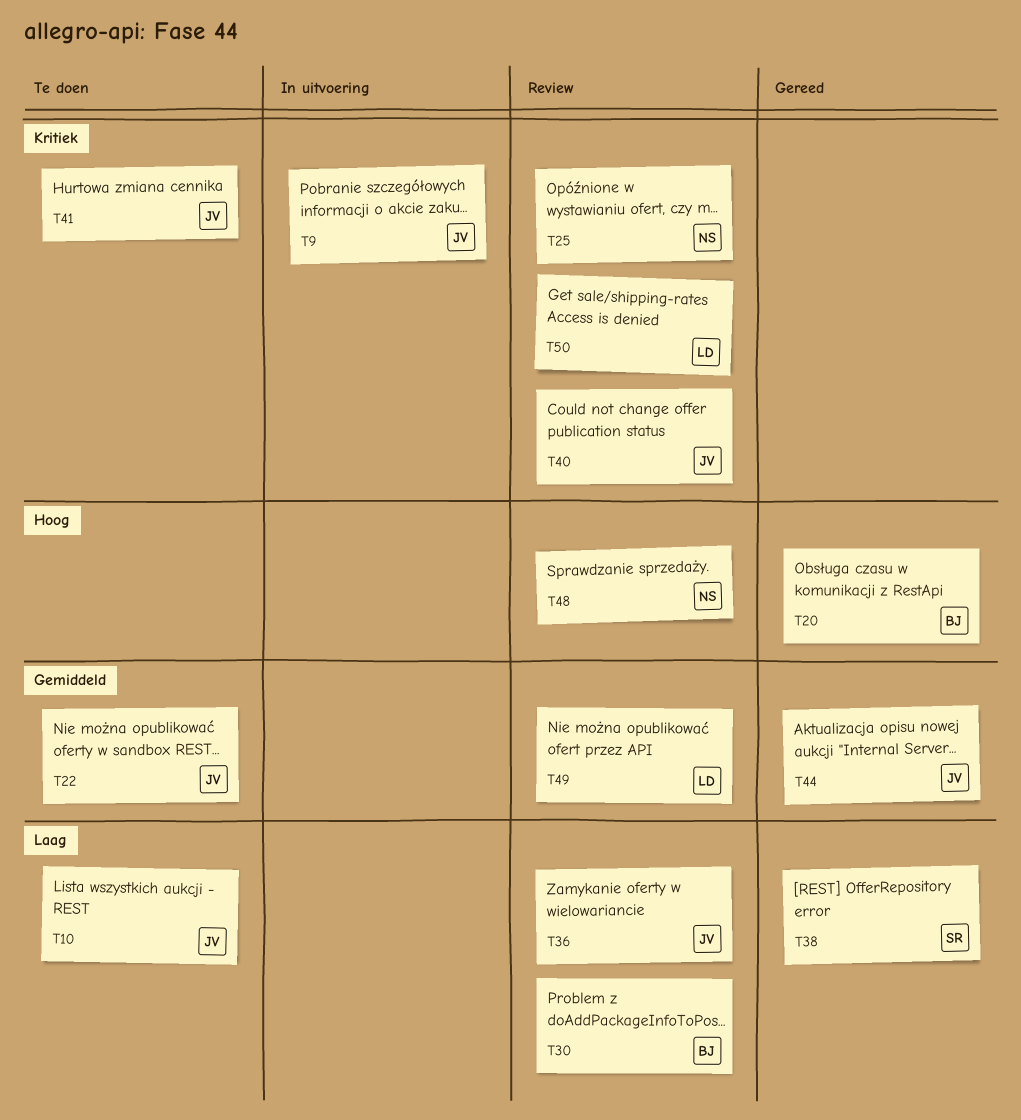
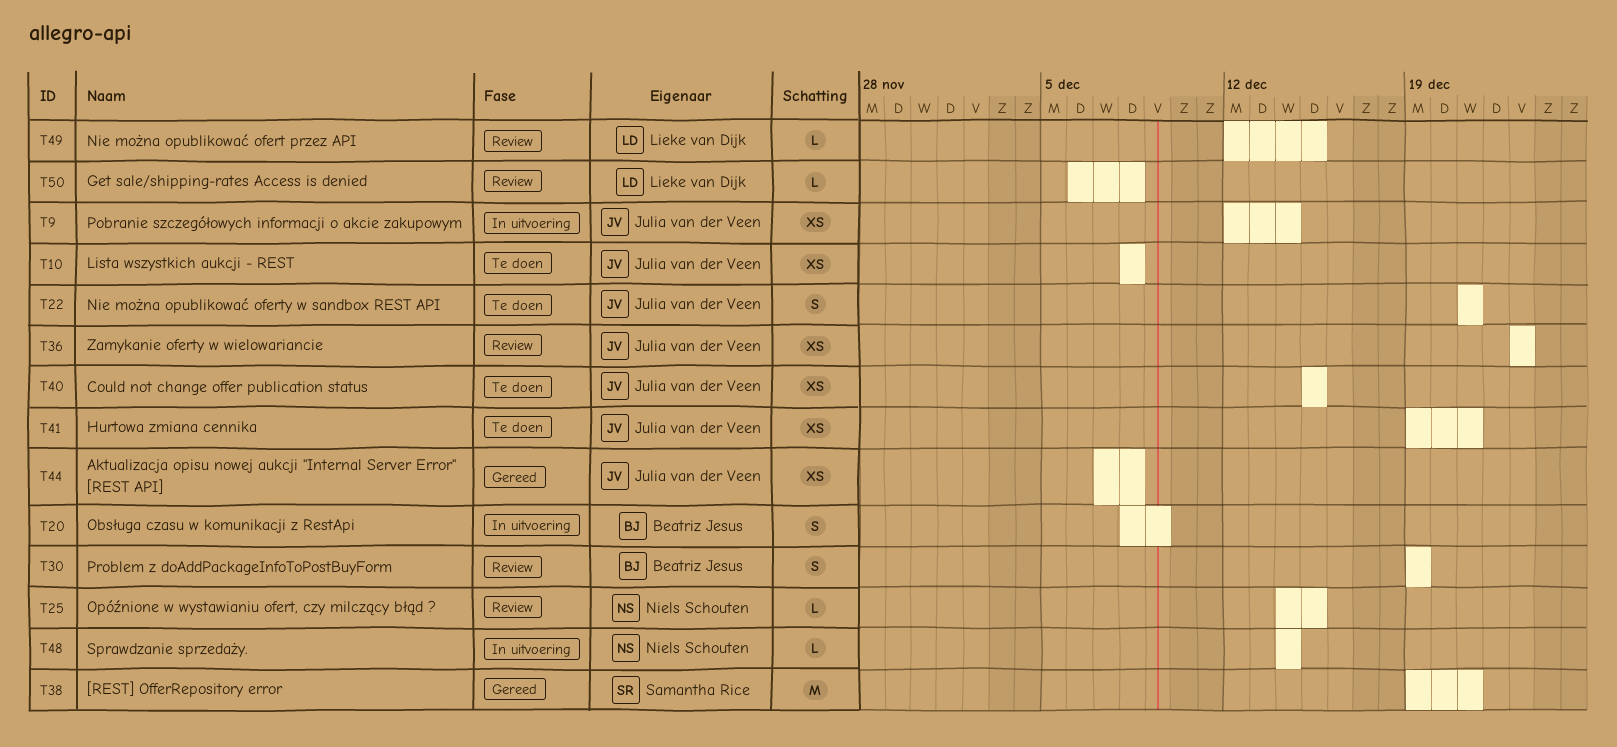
T20, status: Gereed -> In uitvoering
T40, status: Review -> Te doen
T48, status: Review -> In uitvoering

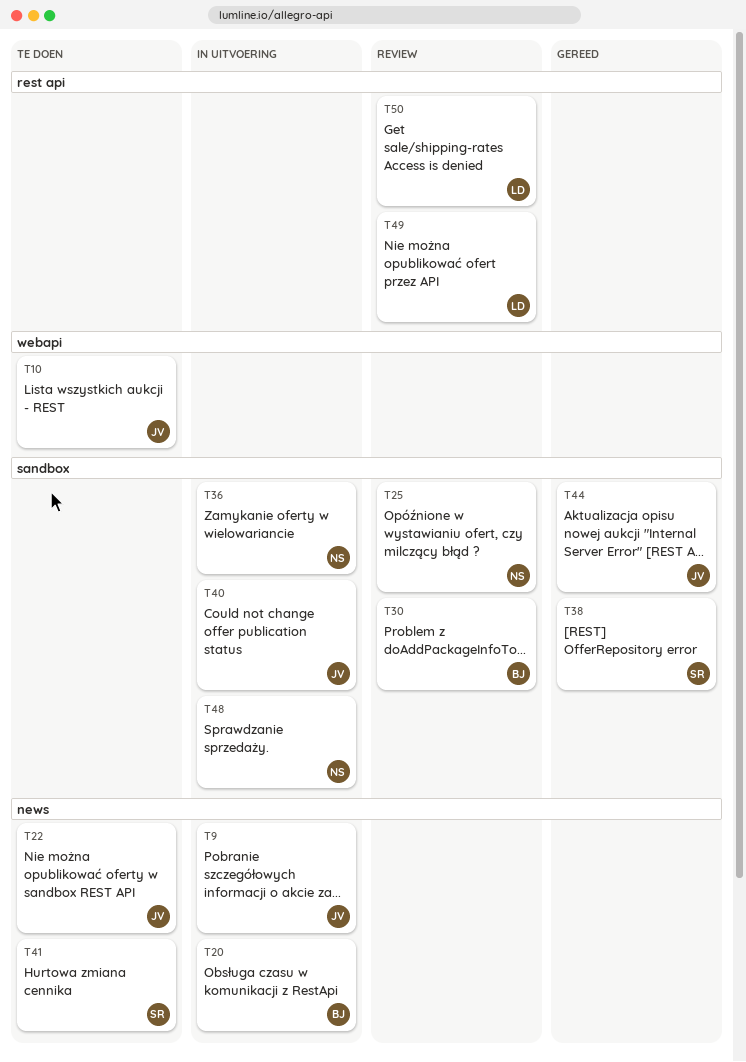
T36, status: Review -> In uitvoering
T36, owner: Julia van der Veen -> Niels Schouten
T40, status: Te doen -> In uitvoering
T41, owner: Julia van der Veen -> Samantha Rice

